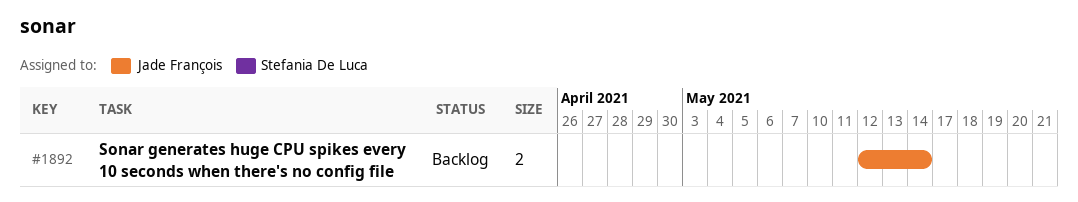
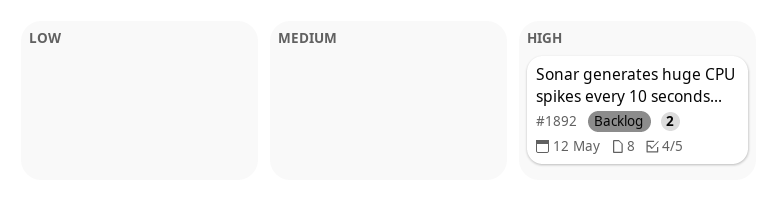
#1892, due: May 14 -> May 12

